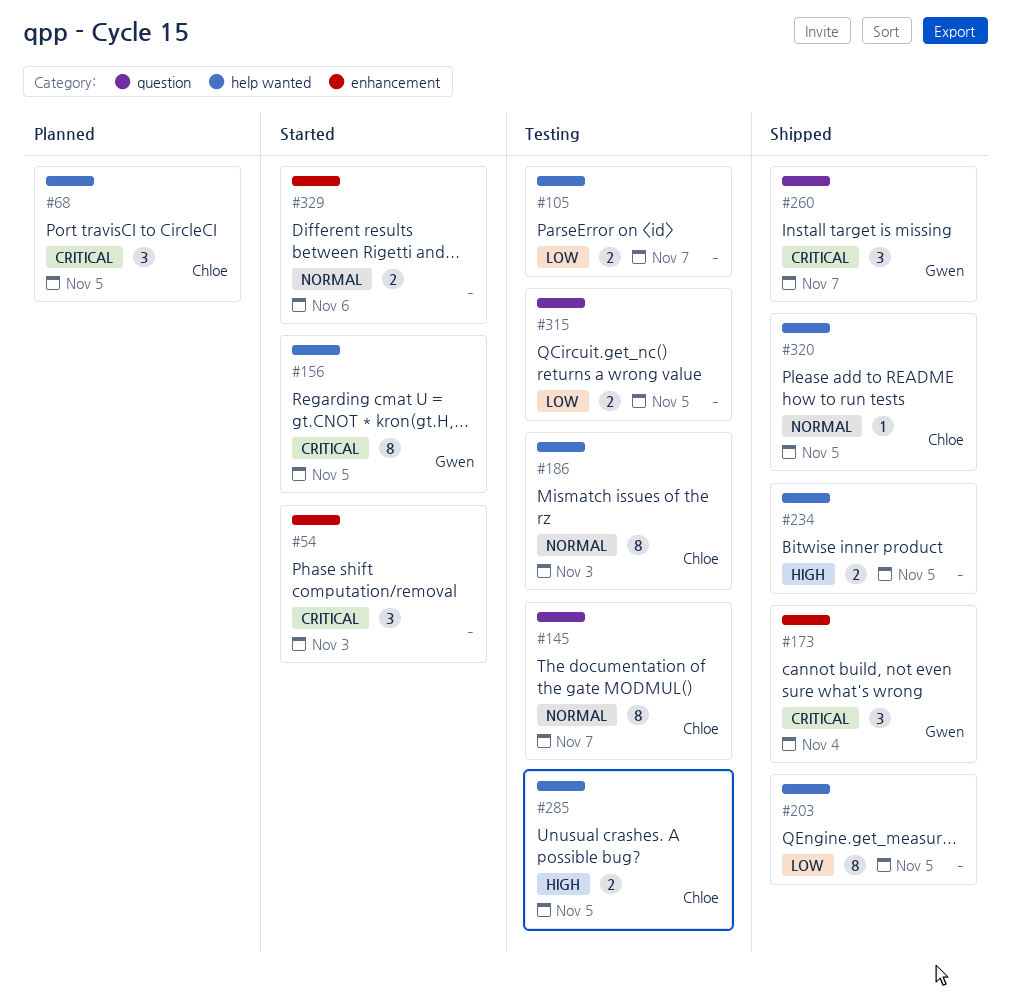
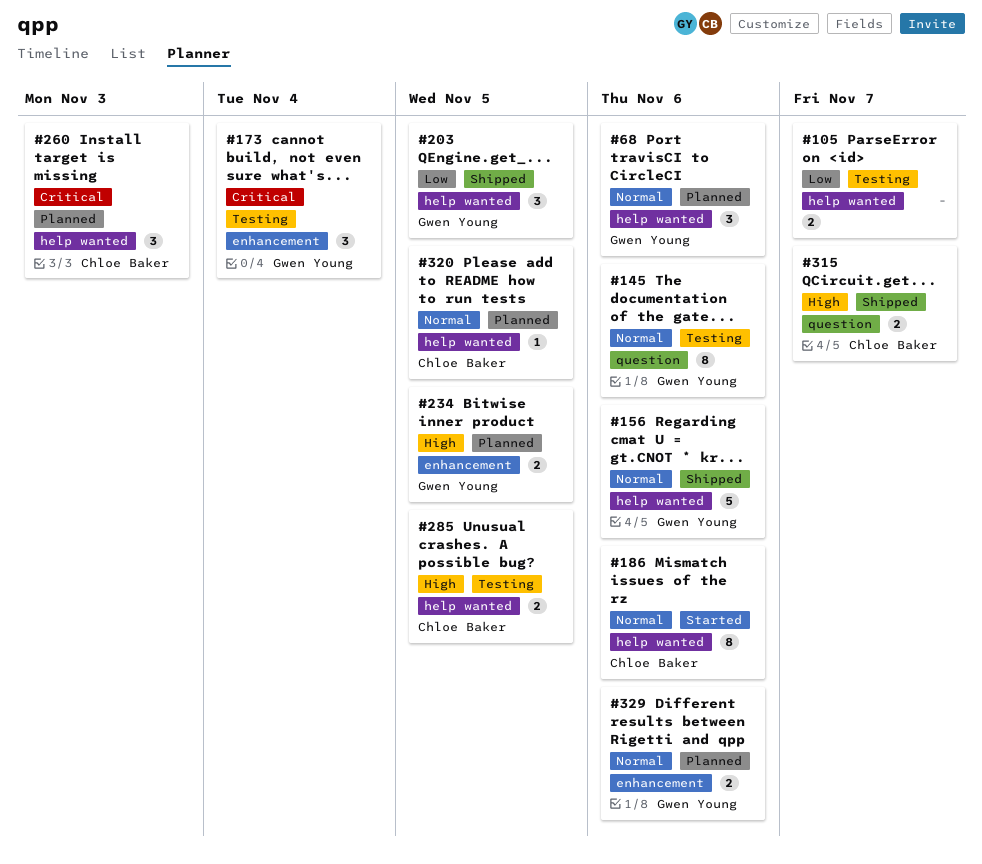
#54: present -> none
#68, owner: Chloe Baker -> Gwen Young
#68, priority: Critical -> Normal
#68, due: Nov 5 -> Nov 6
#145, owner: Chloe Baker -> Gwen Young
#145, due: Nov 7 -> Nov 6
#156, status: Started -> Shipped
#156, priority: Critical -> Normal
#156, estimate: 8 -> 5
#156, due: Nov 5 -> Nov 6
#173, status: Shipped -> Testing
#186, status: Testing -> Started
#186, due: Nov 3 -> Nov 6
#203, owner: none -> Gwen Young
#203, estimate: 8 -> 3
#234, status: Shipped -> Planned
#234, owner: none -> Gwen Young
#234, label: help wanted -> enhancement
#260, status: Shipped -> Planned
#260, owner: Gwen Young -> Chloe Baker
#260, label: question -> help wanted
#260, due: Nov 7 -> Nov 3
#315, status: Testing -> Shipped
#315, owner: none -> Chloe Baker
#315, priority: Low -> High
#315, due: Nov 5 -> Nov 7
#320, status: Shipped -> Planned
#329, status: Started -> Planned
#329, owner: none -> Gwen Young

